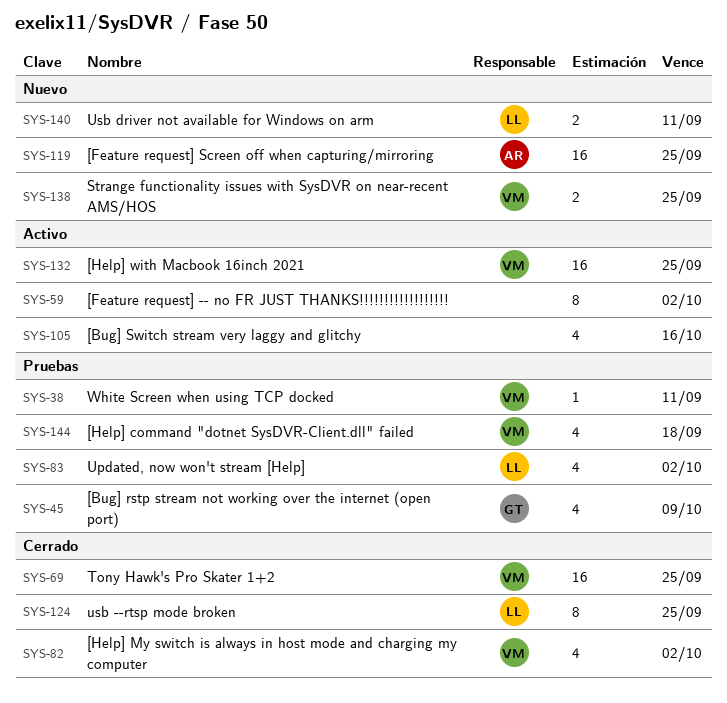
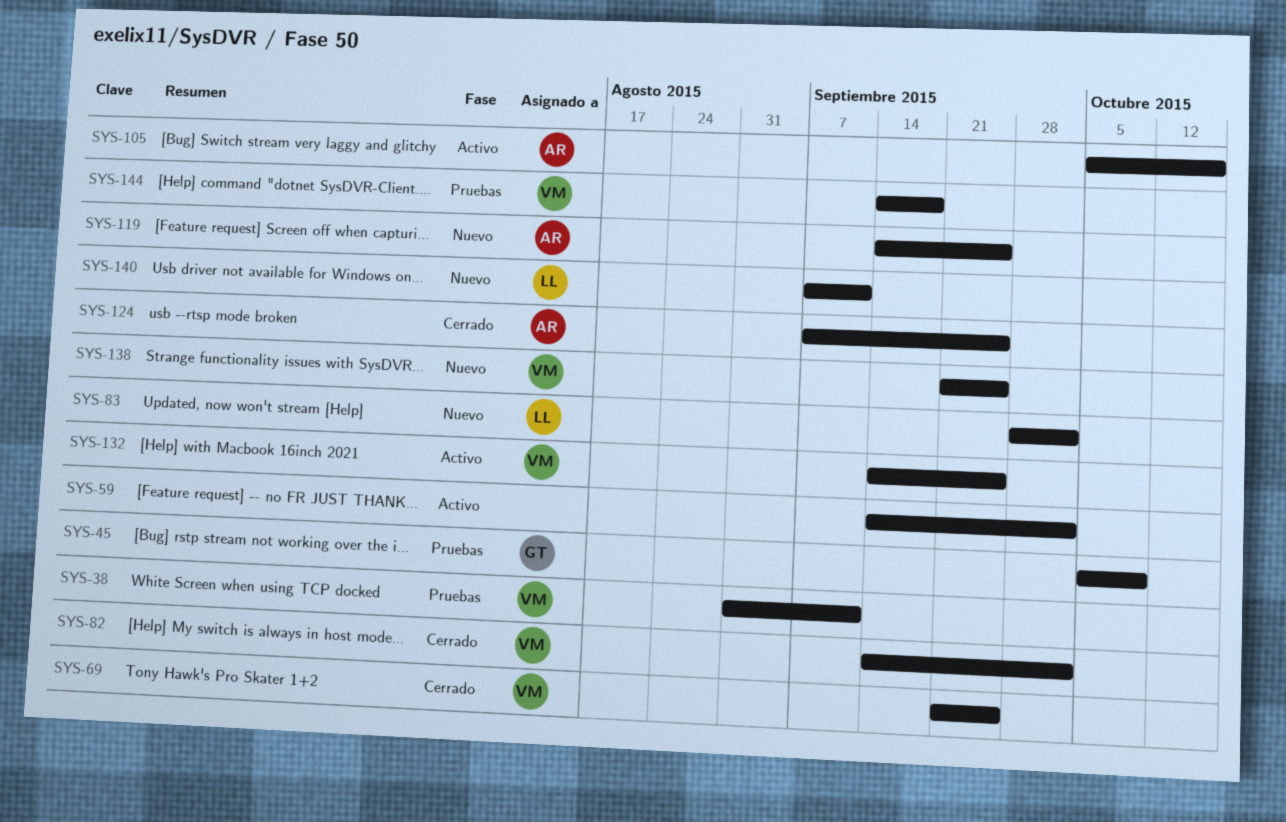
SYS-83, status: Pruebas -> Nuevo
SYS-105, owner: none -> AR
SYS-124, owner: LL -> AR

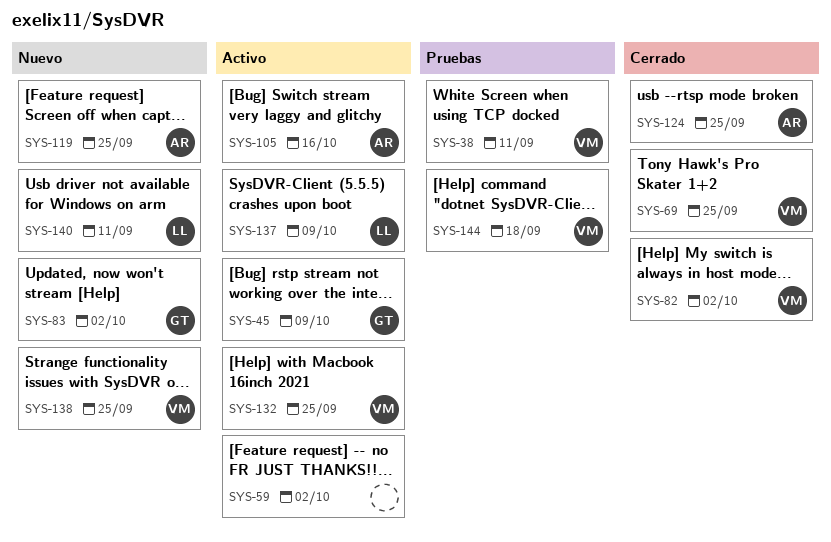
SYS-45, status: Pruebas -> Activo
SYS-83, owner: LL -> GT
SYS-137: none -> present

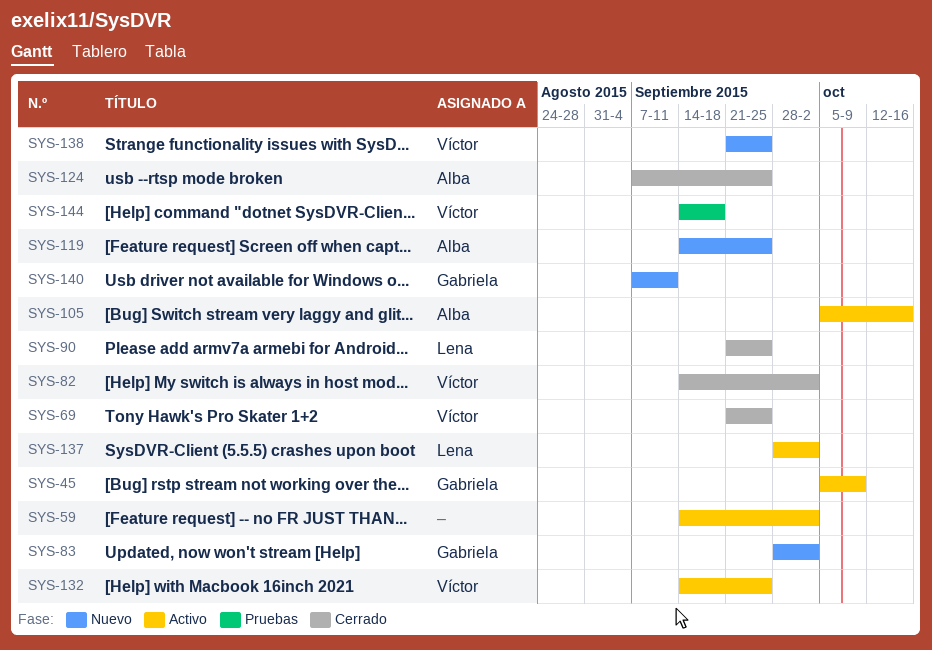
SYS-38: present -> none
SYS-90: none -> present
SYS-137, due: Oct 9 -> Oct 2
SYS-140, owner: Lena -> Gabriela

